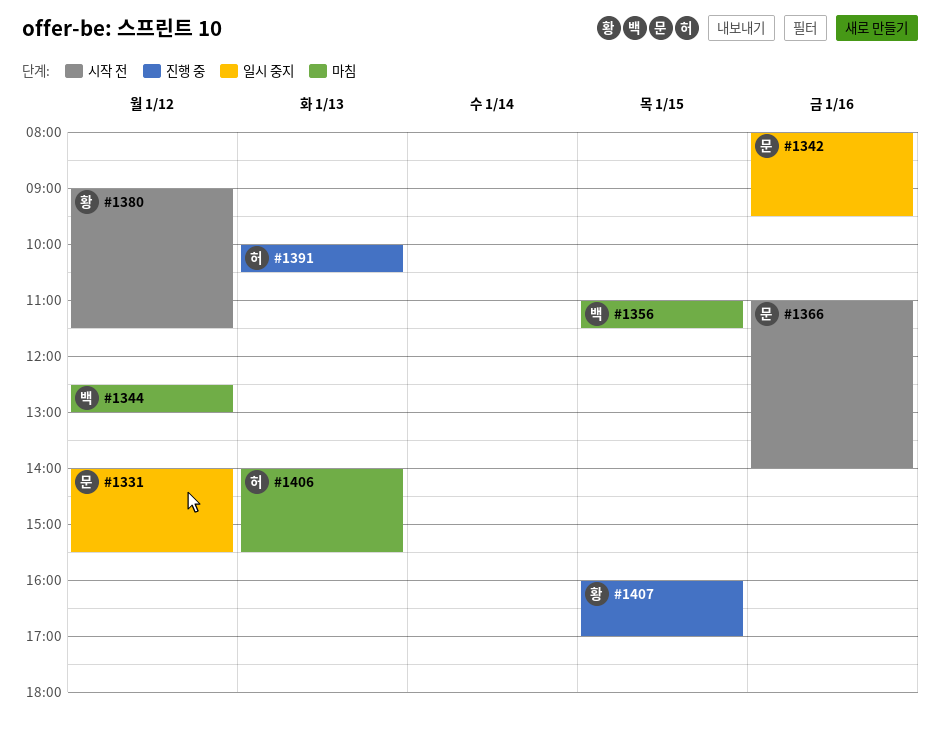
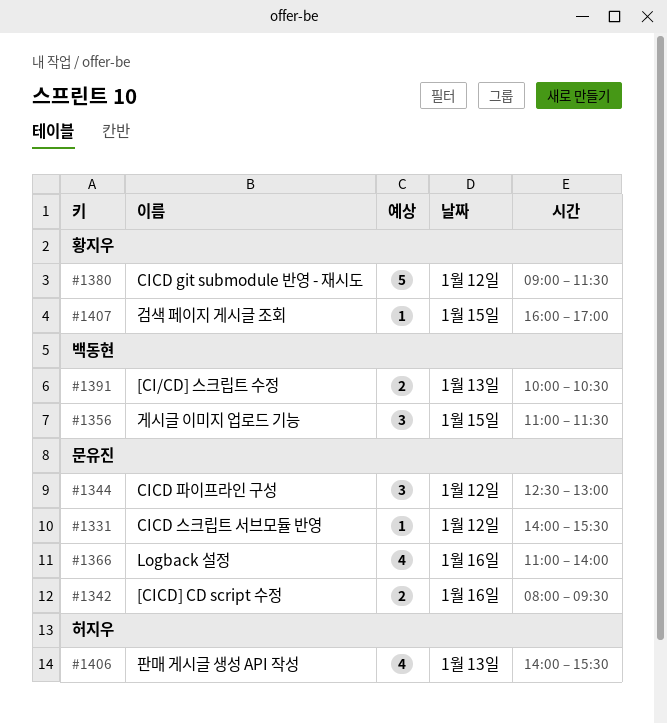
#1344, owner: 백동현 -> 문유진
#1391, owner: 허지우 -> 백동현

